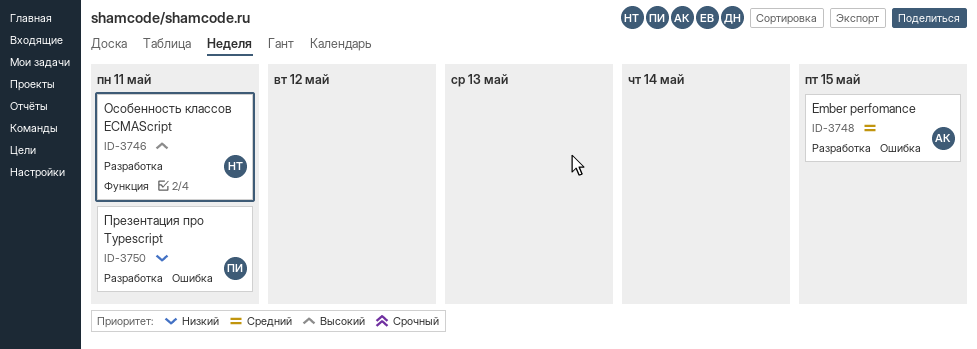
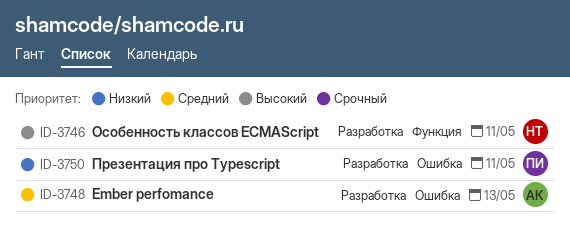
ID-3748, due: May 15 -> May 13

